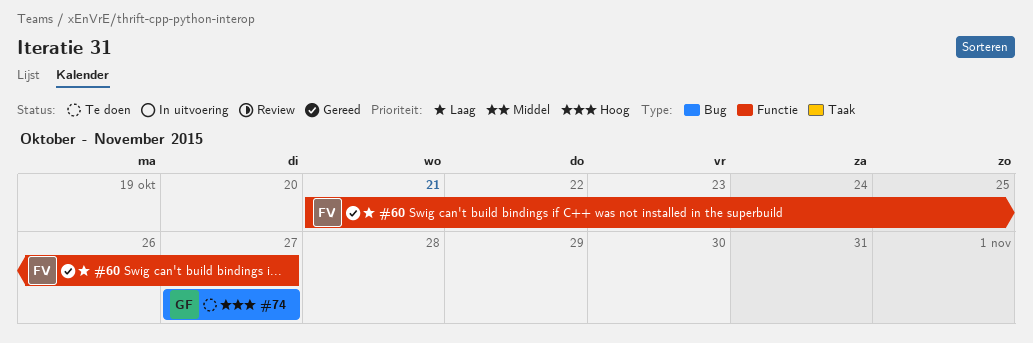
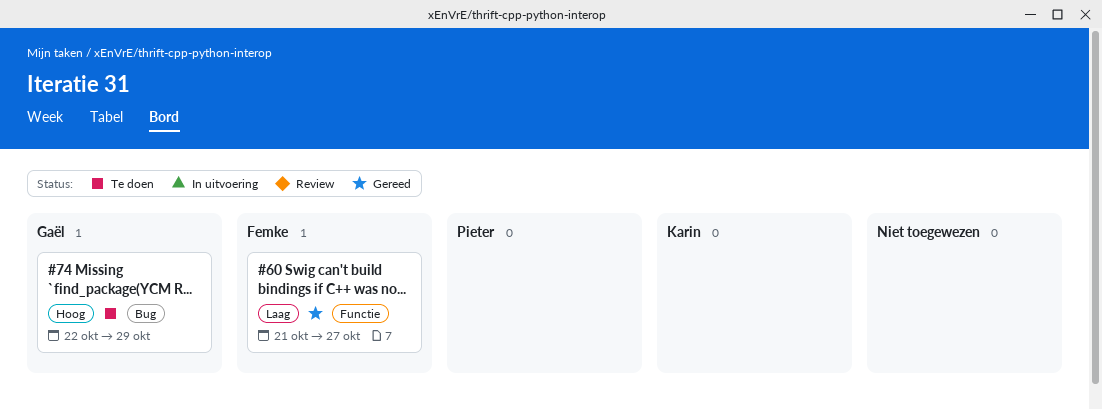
#74, start: Oct 27 -> Oct 22
#74, due: Oct 27 -> Oct 29

